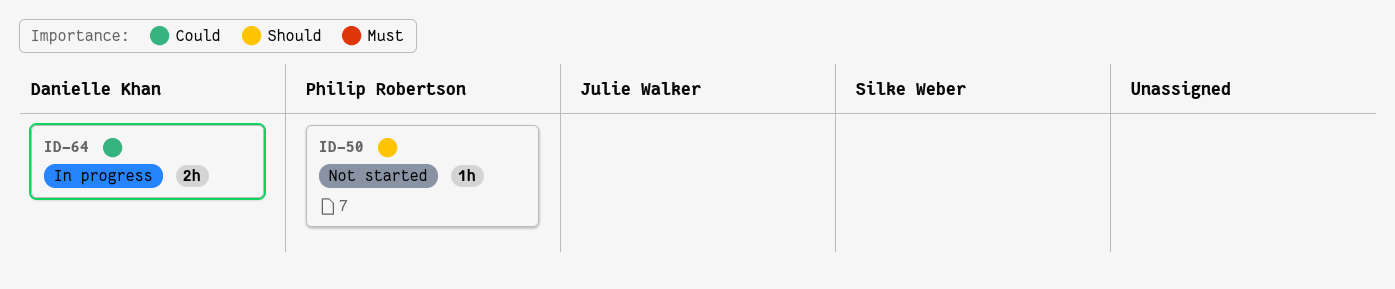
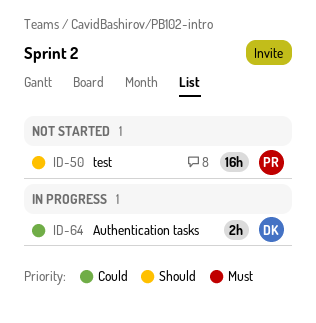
ID-50, estimate: 1h -> 16h

